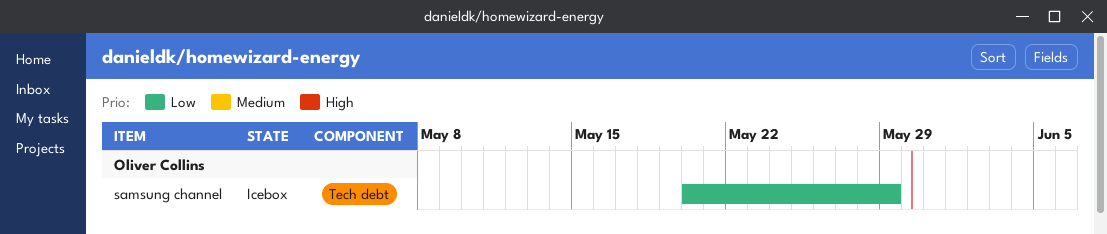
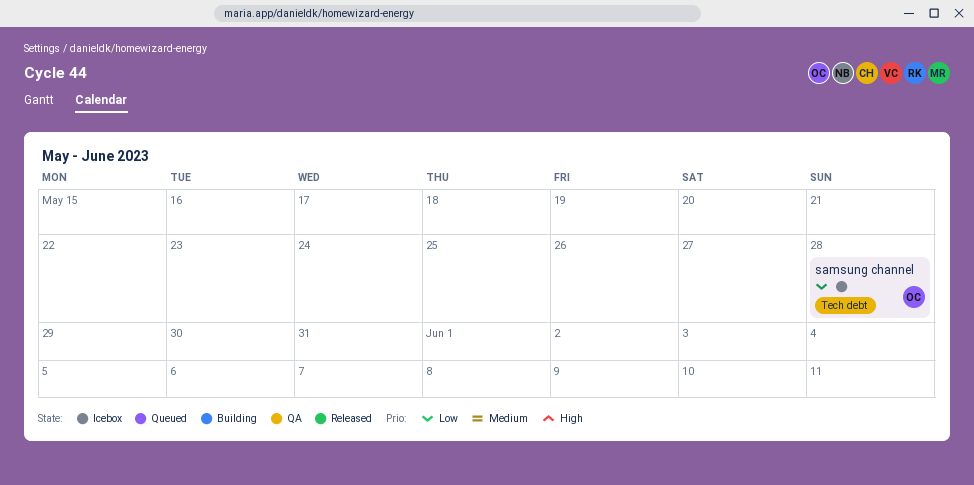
samsung channel, due: May 29 -> May 28

